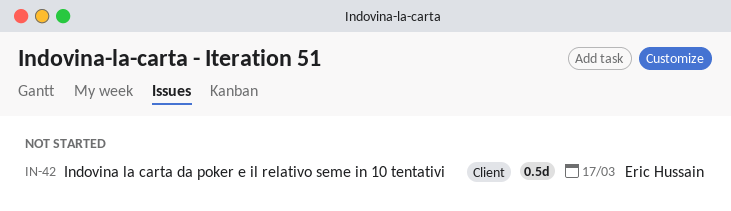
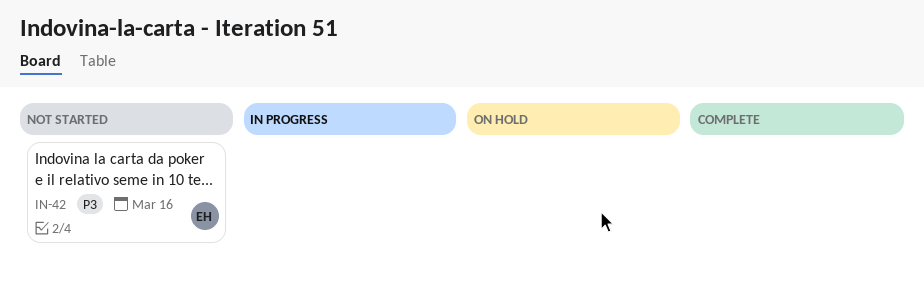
IN-42, due: Mar 17 -> Mar 16

